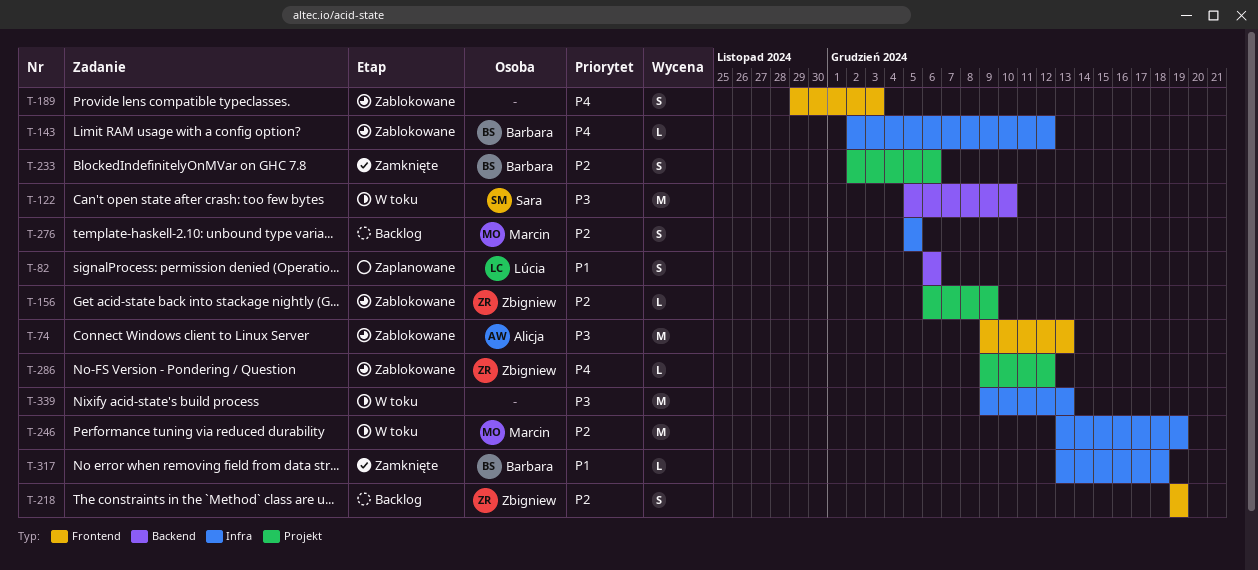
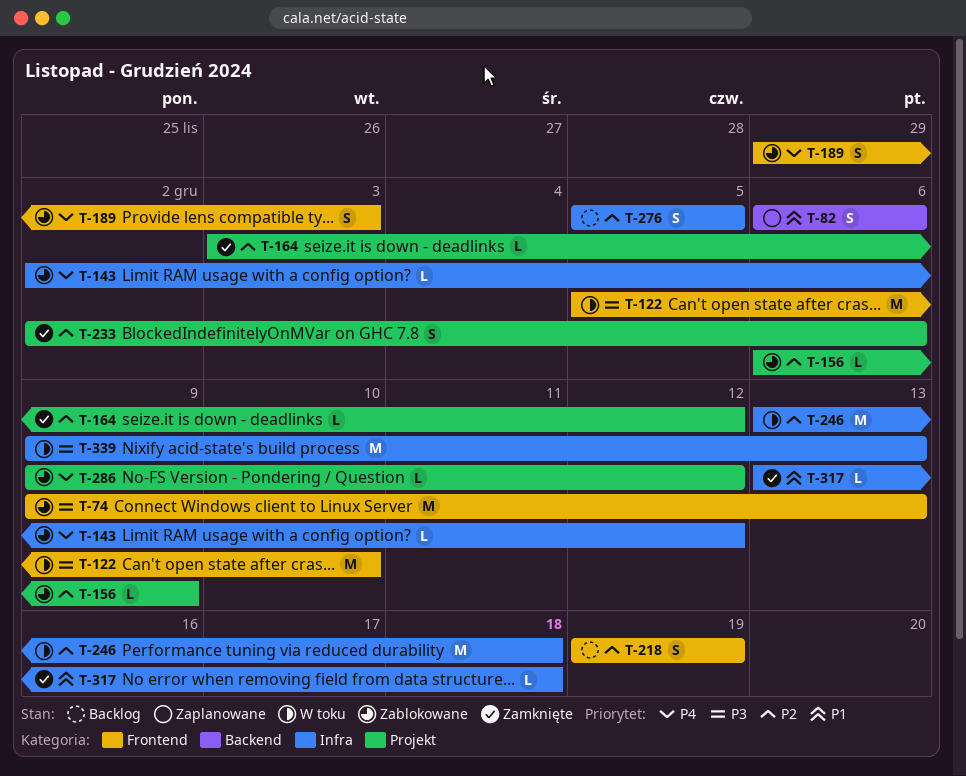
T-122, label: Backend -> Frontend
T-164: none -> present
T-246, due: Dec 19 -> Dec 18

